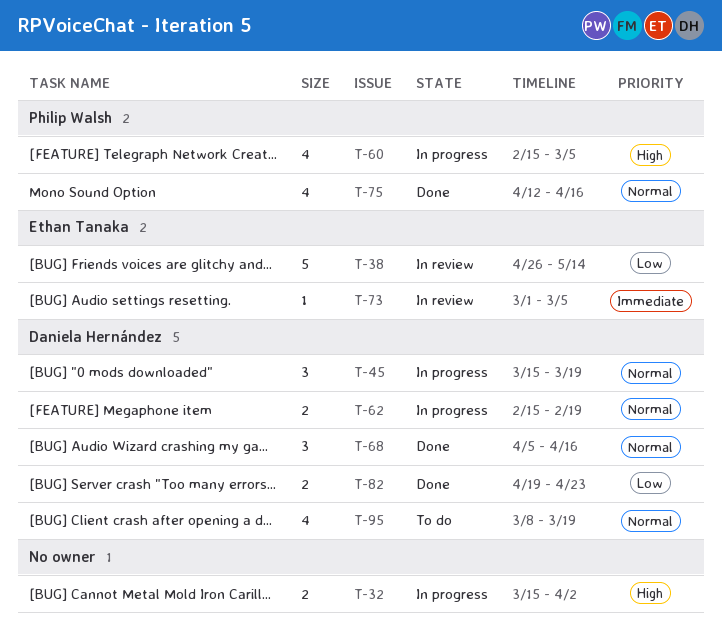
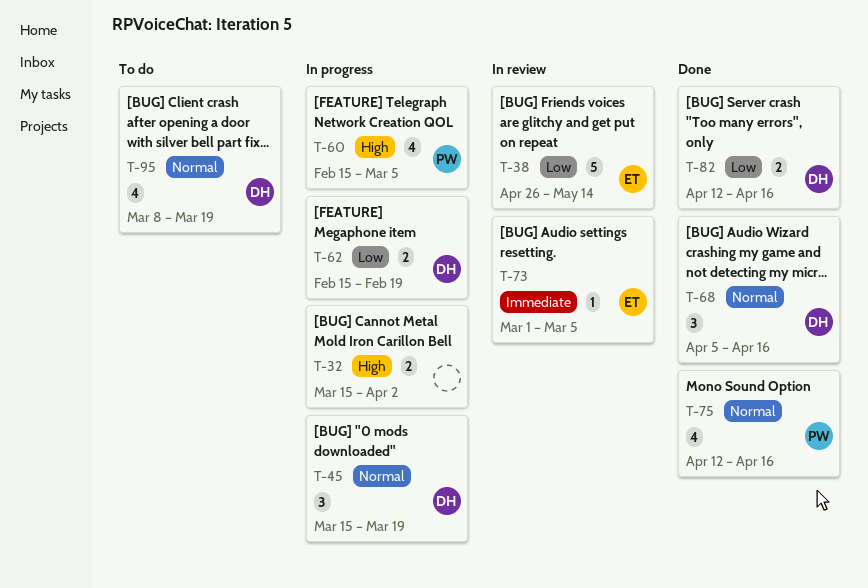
T-62, priority: Normal -> Low
T-82, start: Apr 19 -> Apr 12
T-82, due: Apr 23 -> Apr 16

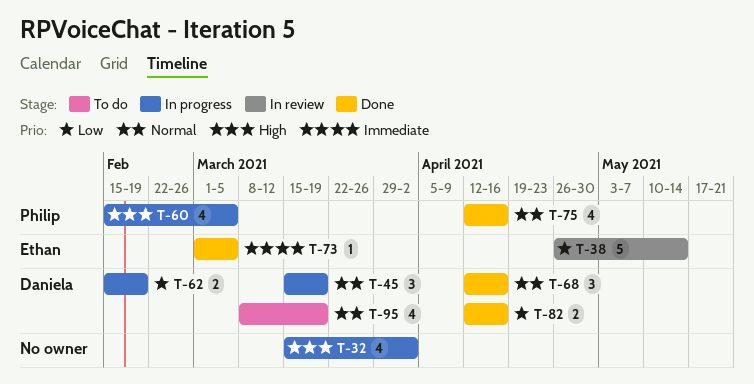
T-32, estimate: 2 -> 4
T-68, start: Apr 5 -> Apr 12
T-73, status: In review -> Done

